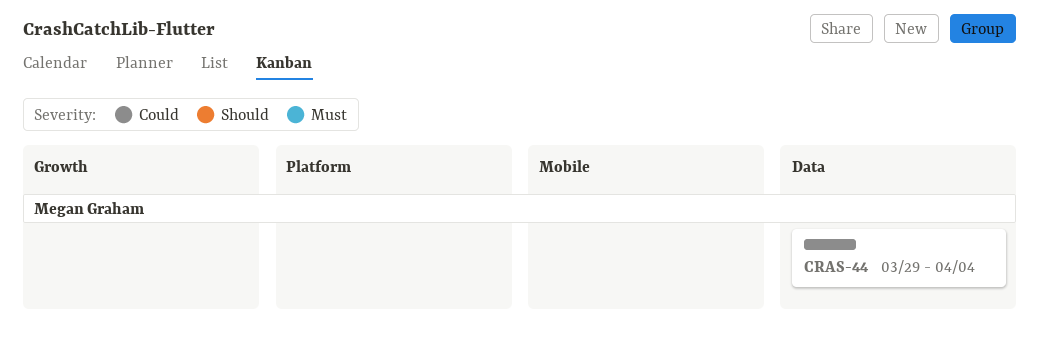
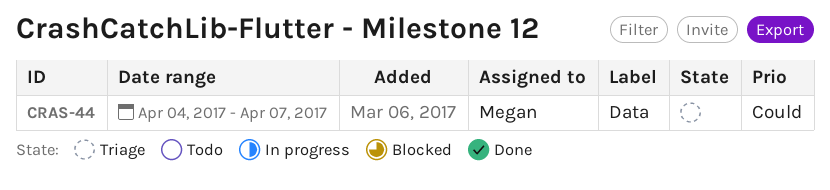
CRAS-44, start: Mar 29 -> Apr 4
CRAS-44, due: Apr 4 -> Apr 7

